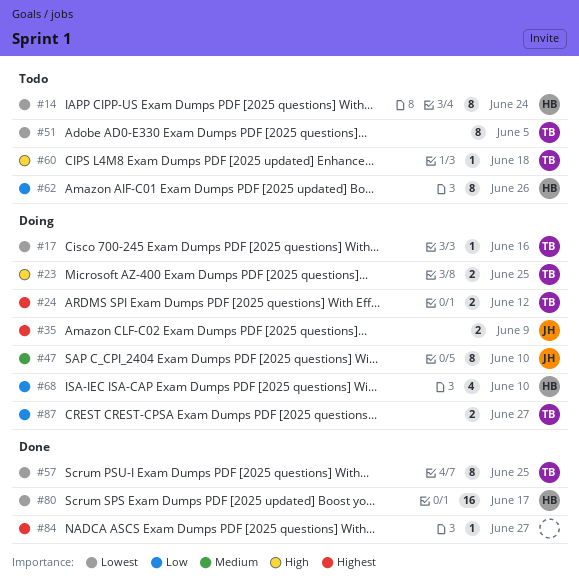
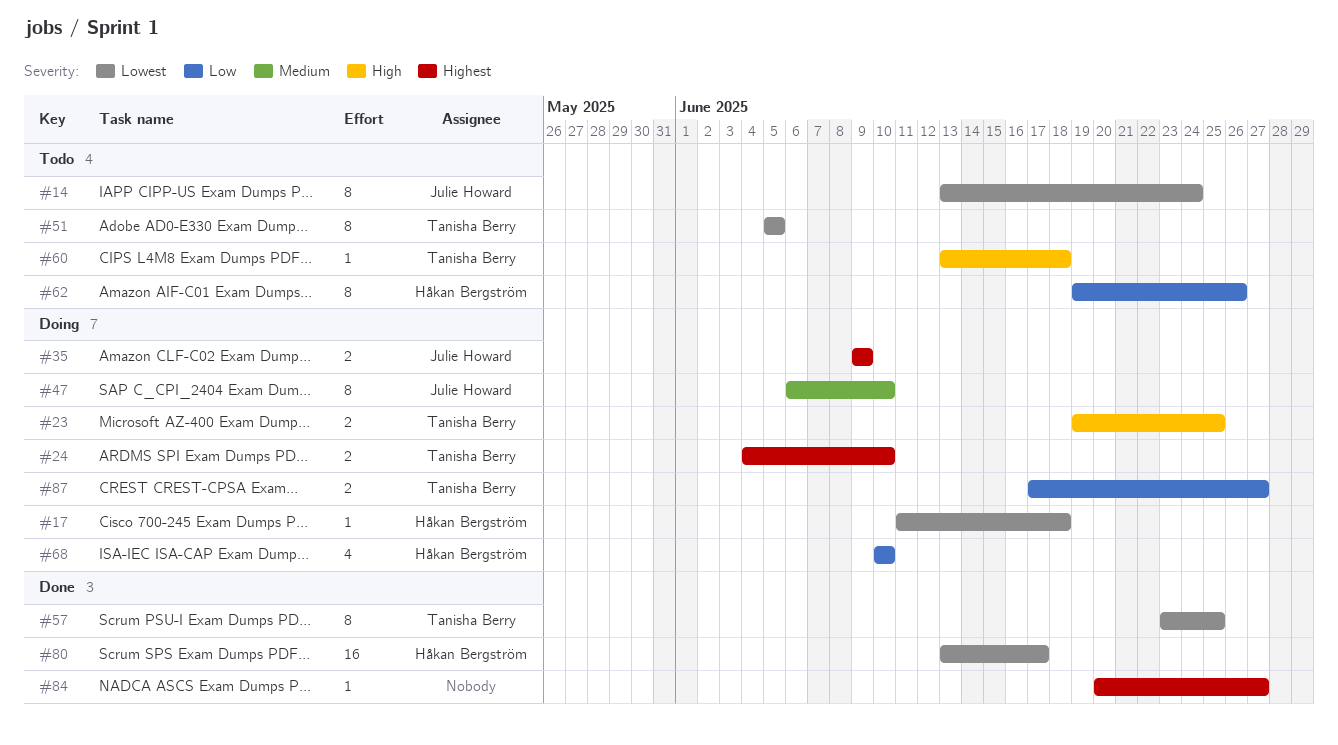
#14, owner: Håkan Bergström -> Julie Howard
#17, owner: Tanisha Berry -> Håkan Bergström
#17, due: Jun 16 -> Jun 18
#24, due: Jun 12 -> Jun 10

